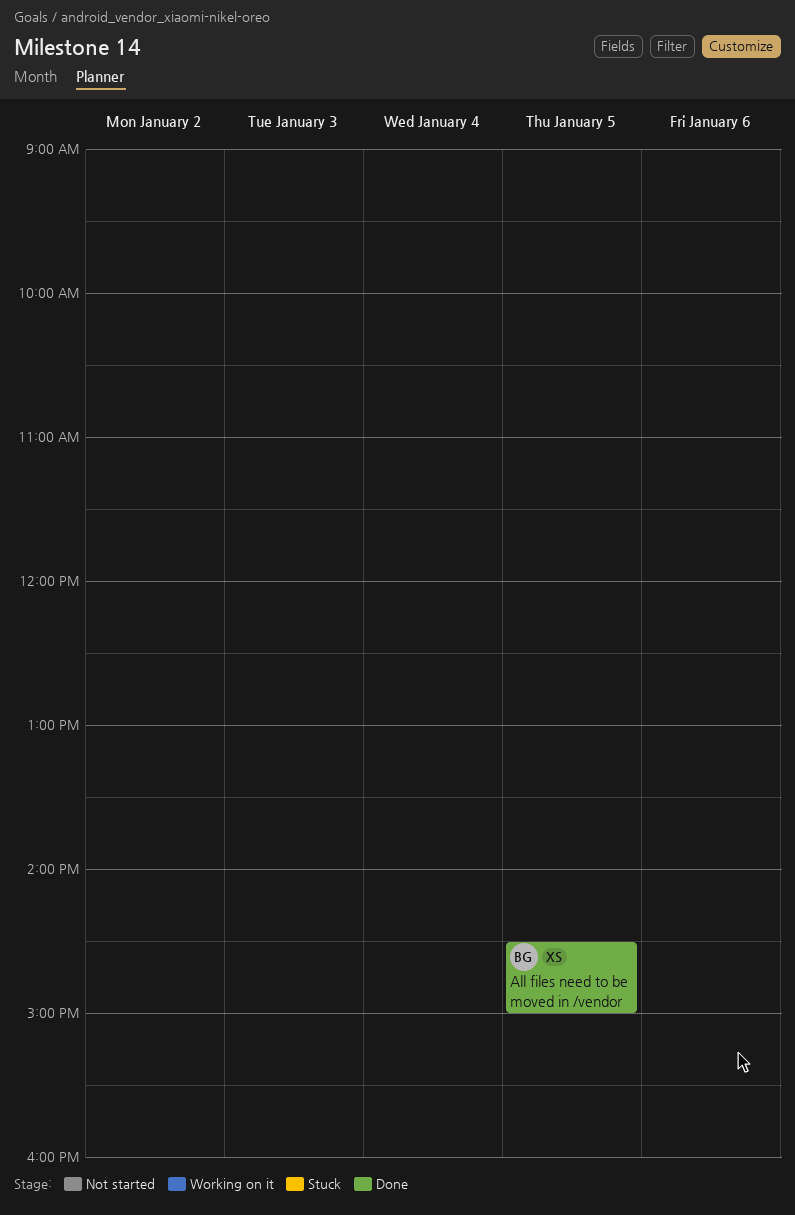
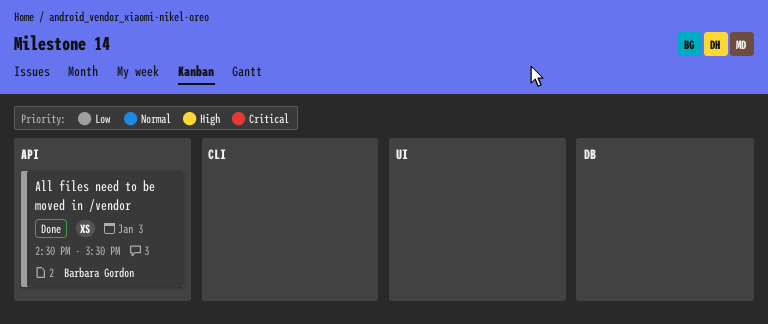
All files need to be moved in /vendor, day: Jan 5 -> Jan 3
All files need to be moved in /vendor, ends: 15:00 -> 15:30

